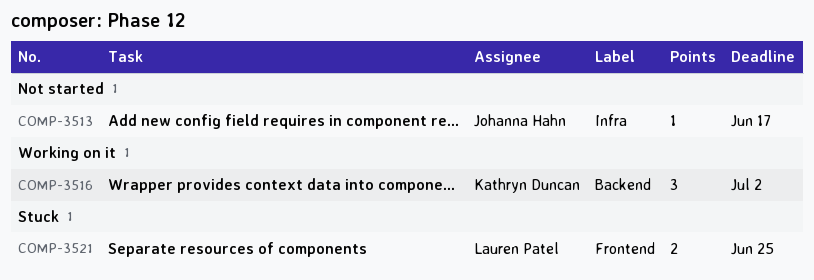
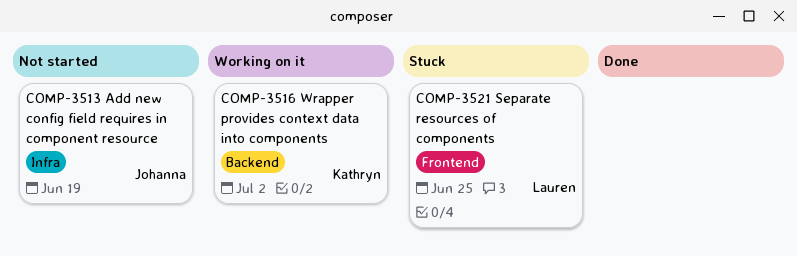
COMP-3513, due: Jun 17 -> Jun 19

